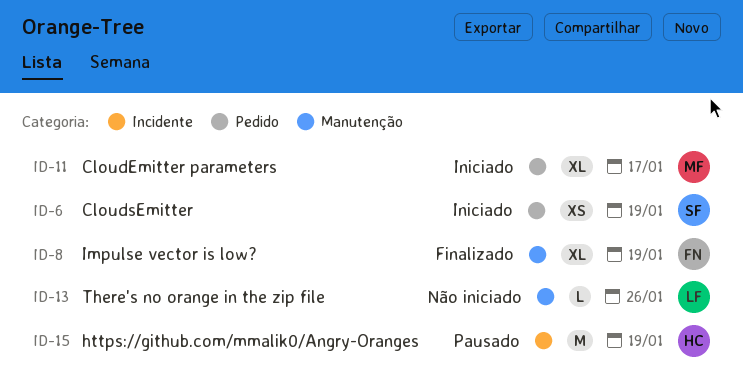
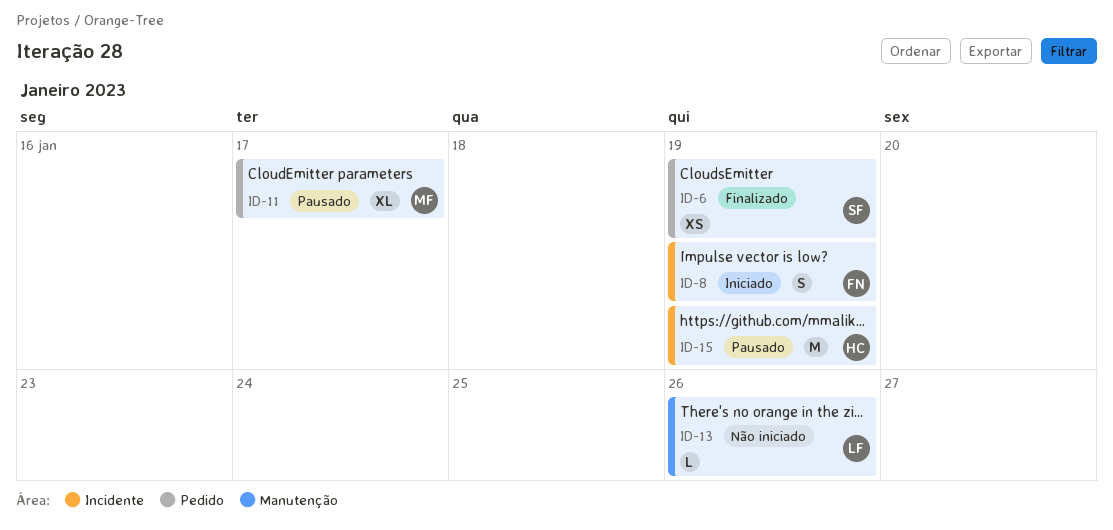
ID-6, status: Iniciado -> Finalizado
ID-8, status: Finalizado -> Iniciado
ID-8, label: Manutenção -> Incidente
ID-8, estimate: XL -> S
ID-11, status: Iniciado -> Pausado

